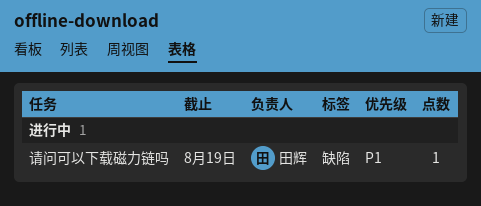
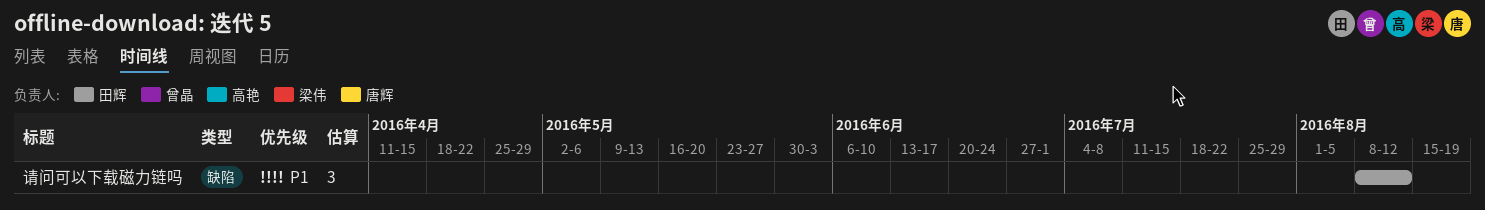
请问可以下载磁力链吗, estimate: 1 -> 3
请问可以下载磁力链吗, due: Aug 19 -> Aug 12

